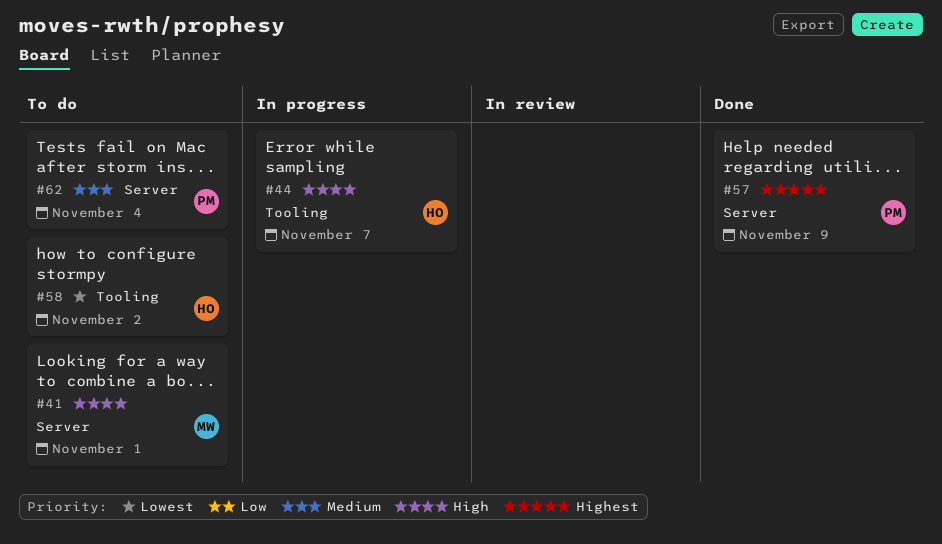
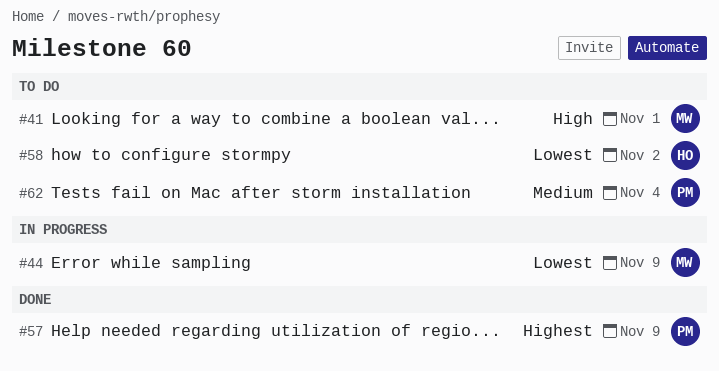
#44, owner: HO -> MW
#44, priority: High -> Lowest
#44, due: Nov 7 -> Nov 9

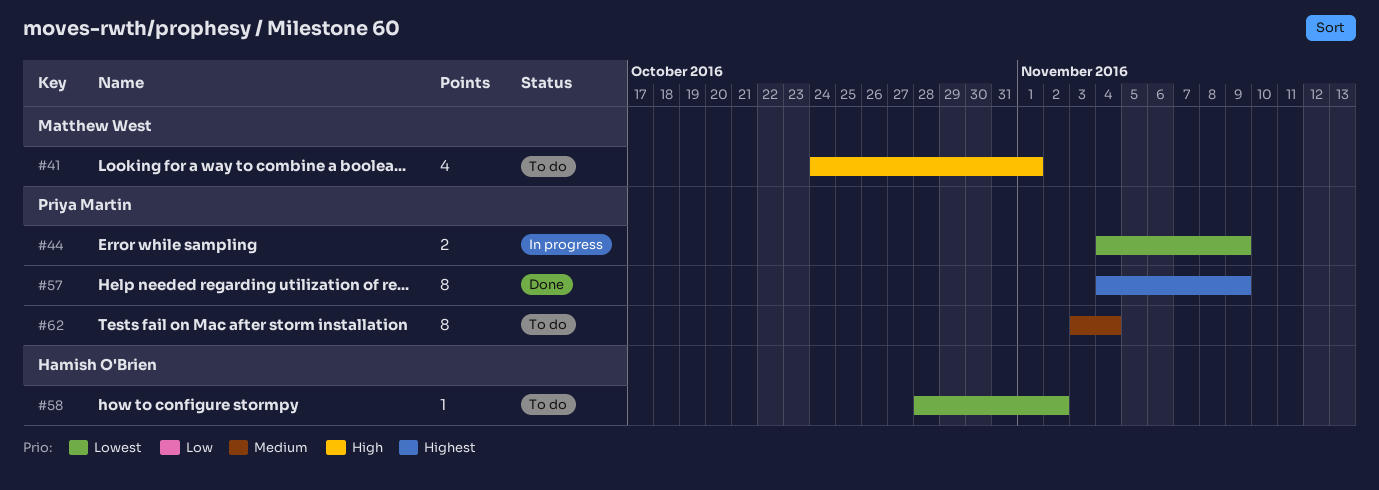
#44, owner: Matthew West -> Priya Martin

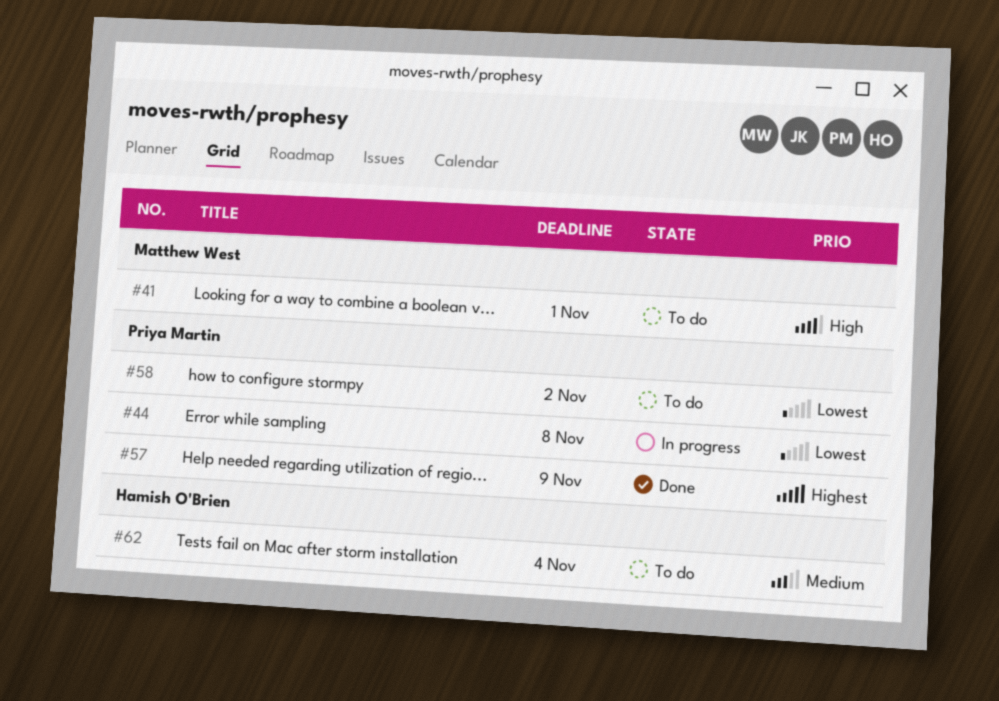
#44, due: Nov 9 -> Nov 8
#58, owner: Hamish O'Brien -> Priya Martin
#62, owner: Priya Martin -> Hamish O'Brien

